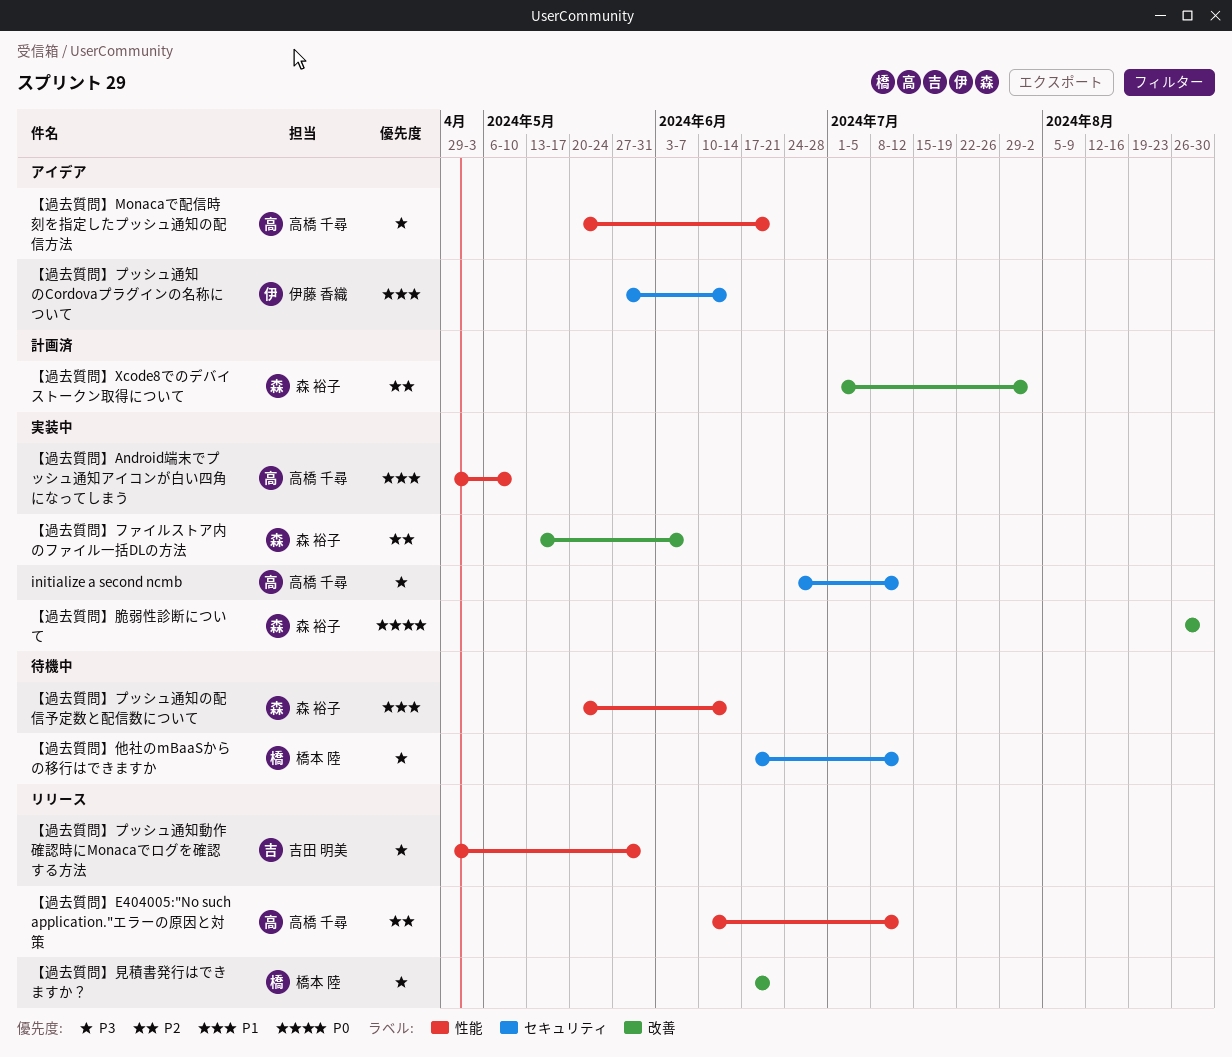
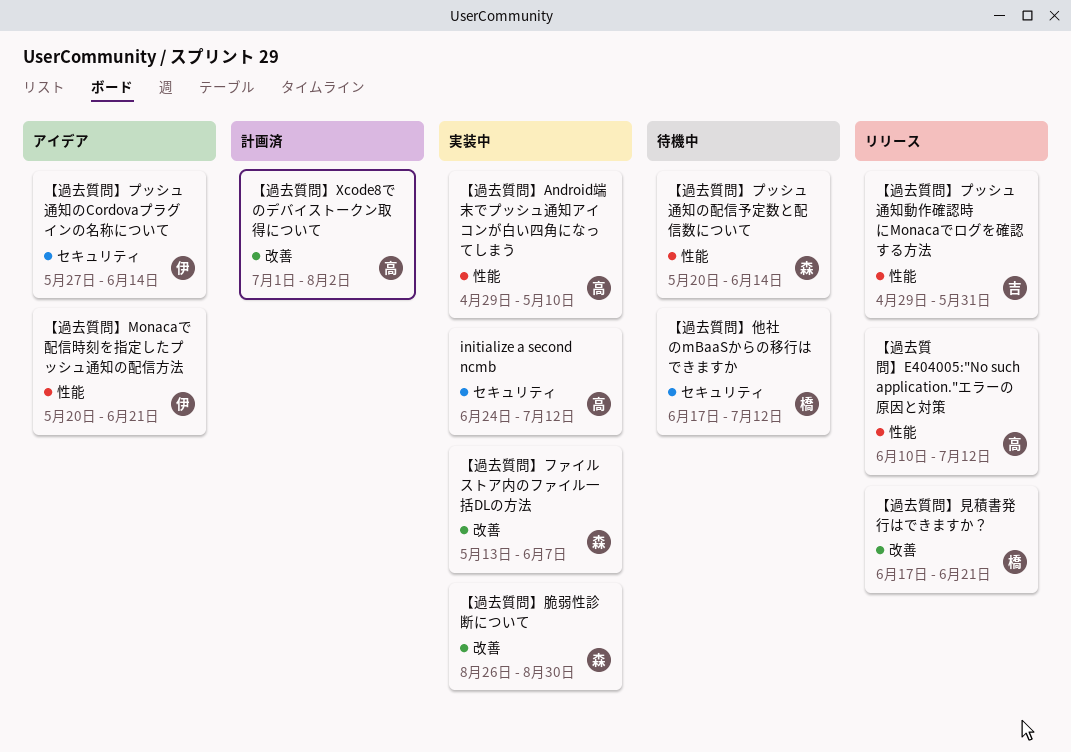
【過去質問】Monacaで配信時刻を指定したプッシュ通知の配信方法, owner: 高橋 千尋 -> 伊藤 香織
【過去質問】Xcode8でのデバイストークン取得について, owner: 森 裕子 -> 高橋 千尋

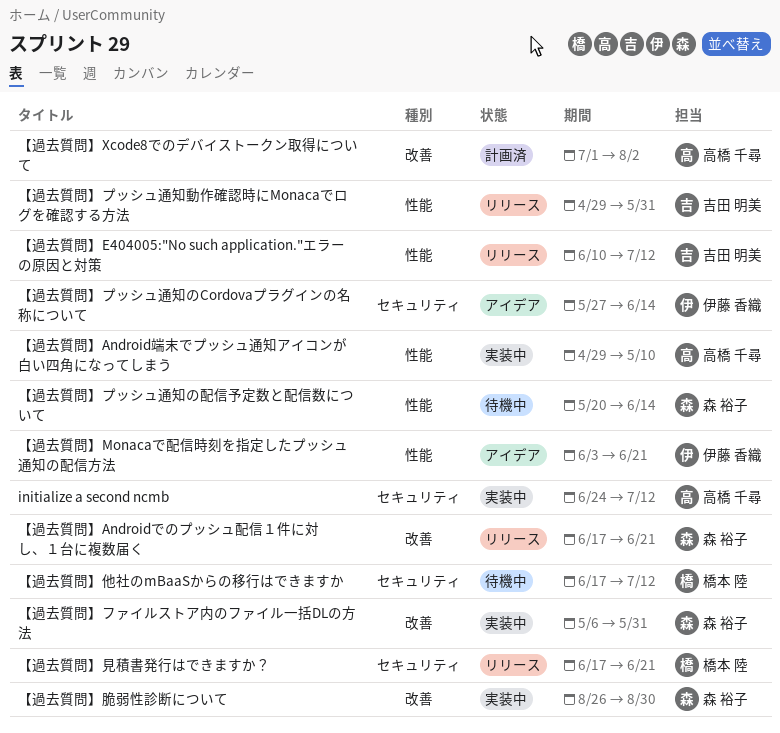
【過去質問】Androidでのプッシュ配信１件に対し、１台に複数届く: none -> present
【過去質問】E404005:"No such application."エラーの原因と対策, owner: 高橋 千尋 -> 吉田 明美
【過去質問】Monacaで配信時刻を指定したプッシュ通知の配信方法, start: May 20 -> Jun 3
【過去質問】ファイルストア内のファイル一括DLの方法, start: May 13 -> May 6
【過去質問】ファイルストア内のファイル一括DLの方法, due: Jun 7 -> May 31
【過去質問】見積書発行はできますか？, label: 改善 -> セキュリティ

